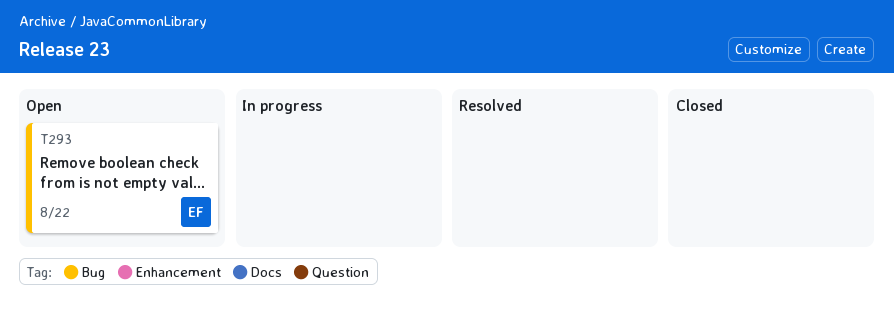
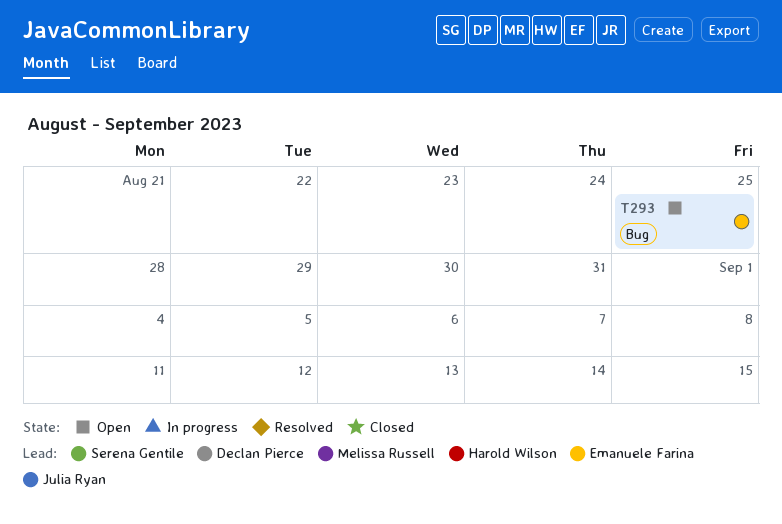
T293, due: Aug 22 -> Aug 25

